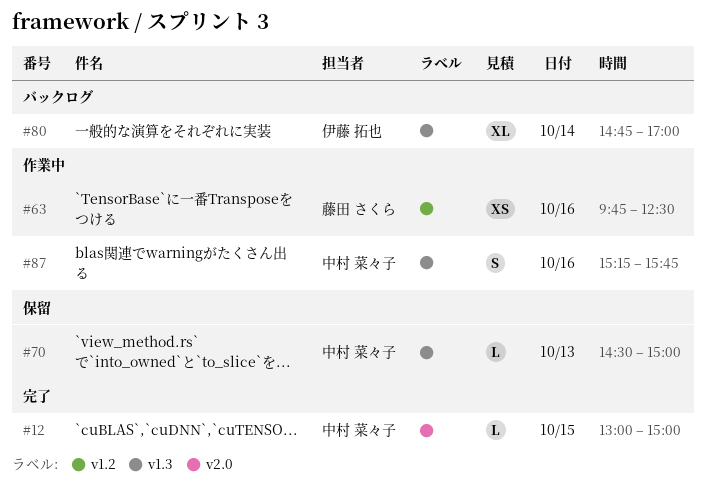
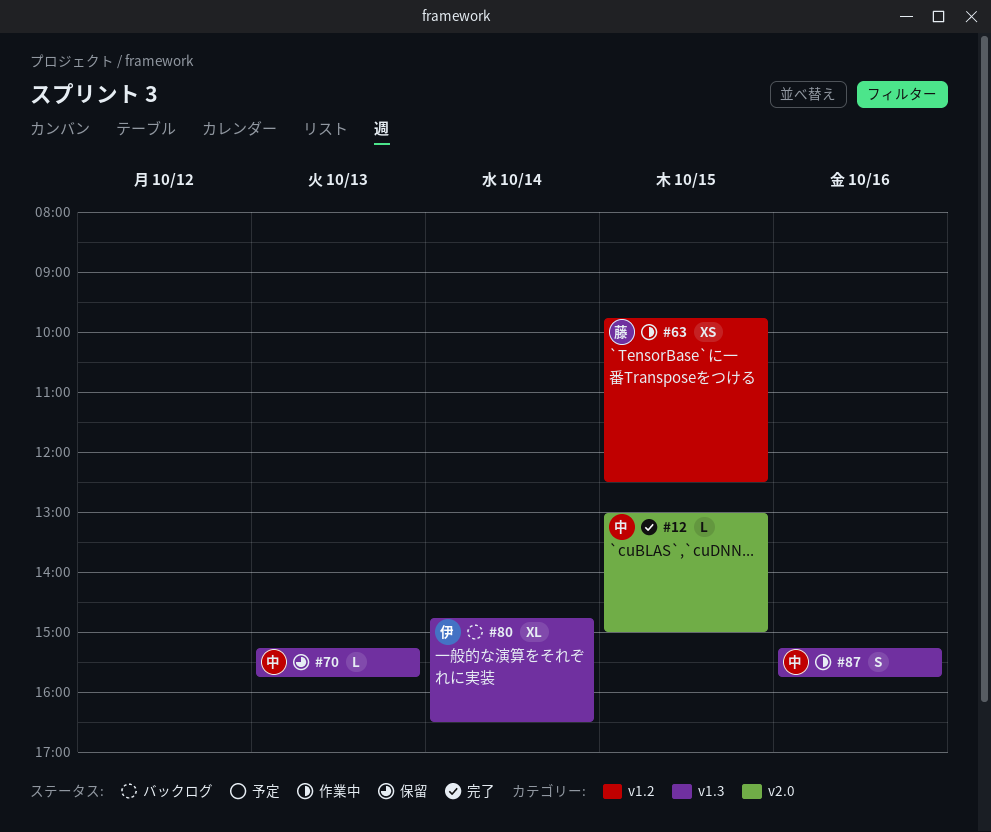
#63, day: Oct 16 -> Oct 15
#70, begins: 14:30 -> 15:15
#70, ends: 15:00 -> 15:45
#80, ends: 17:00 -> 16:30

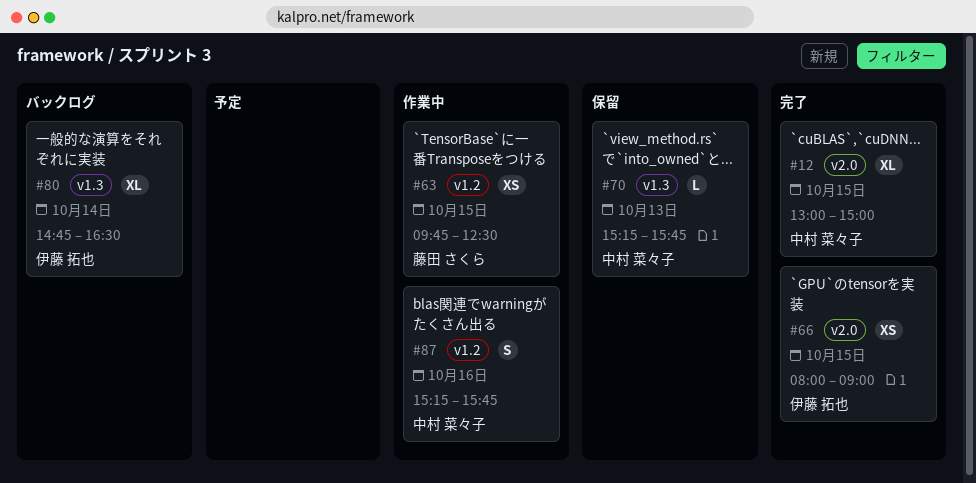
#12, estimate: L -> XL
#66: none -> present
#87, label: v1.3 -> v1.2

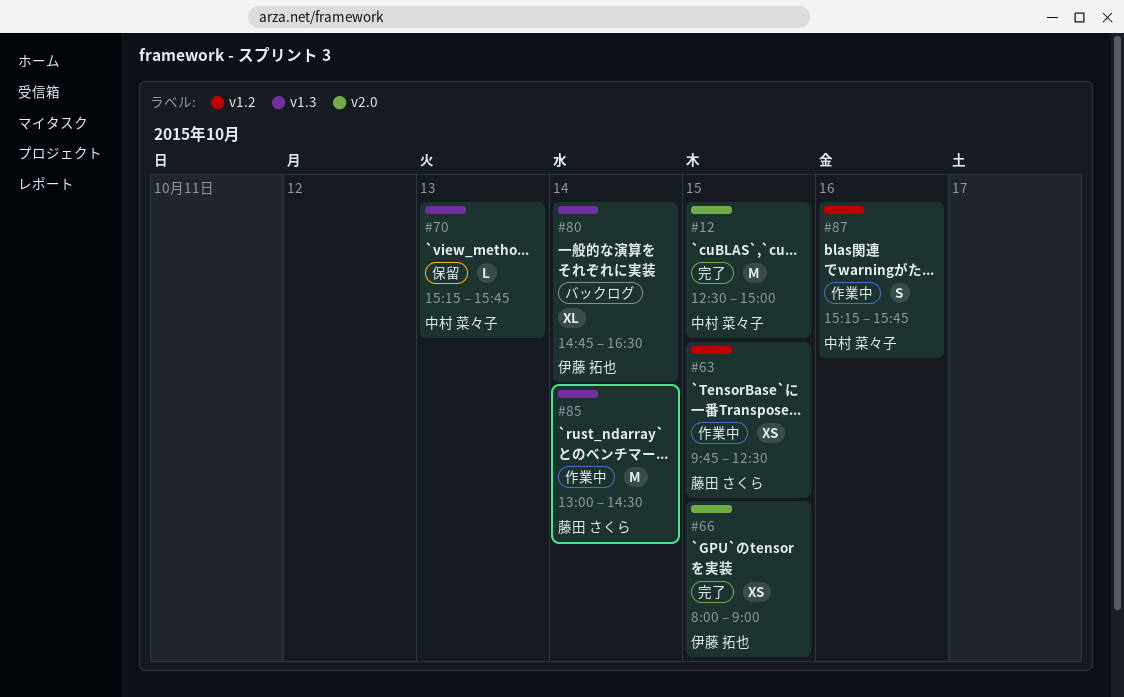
#12, estimate: XL -> M
#12, begins: 13:00 -> 12:30
#85: none -> present

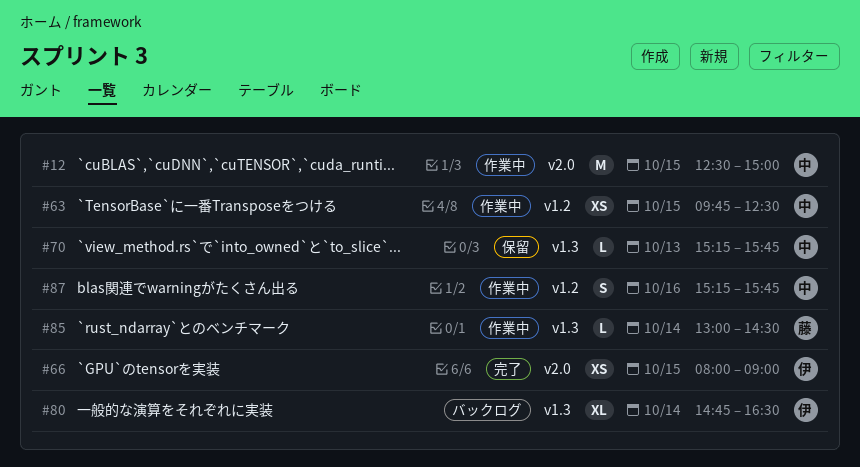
#12, status: 完了 -> 作業中
#63, owner: 藤田 さくら -> 中村 菜々子
#85, estimate: M -> L

